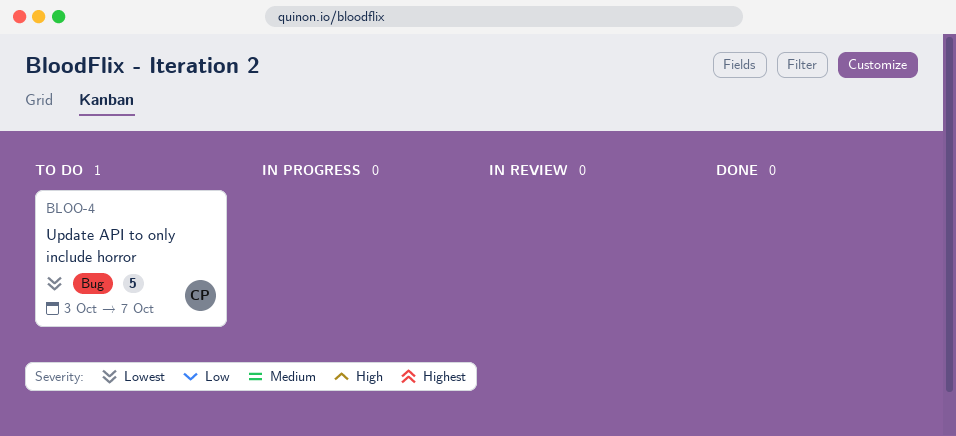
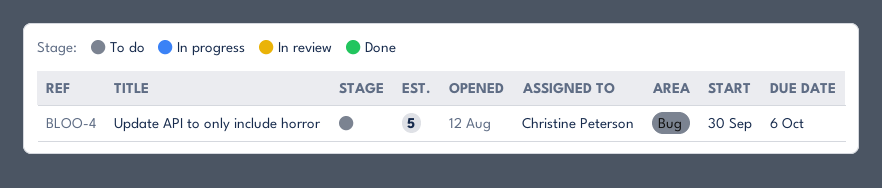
BLOO-4, start: Oct 3 -> Sep 30
BLOO-4, due: Oct 7 -> Oct 6

